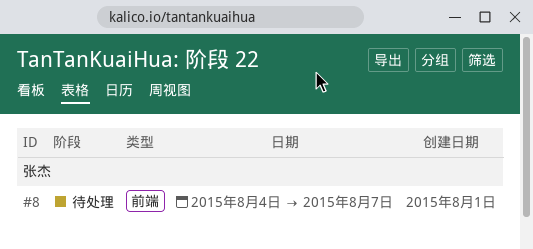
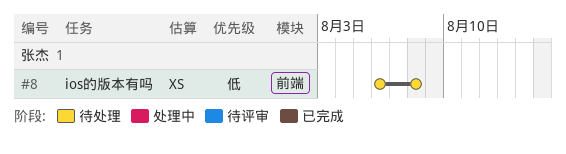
#8, start: Aug 4 -> Aug 6
#8, due: Aug 7 -> Aug 8

